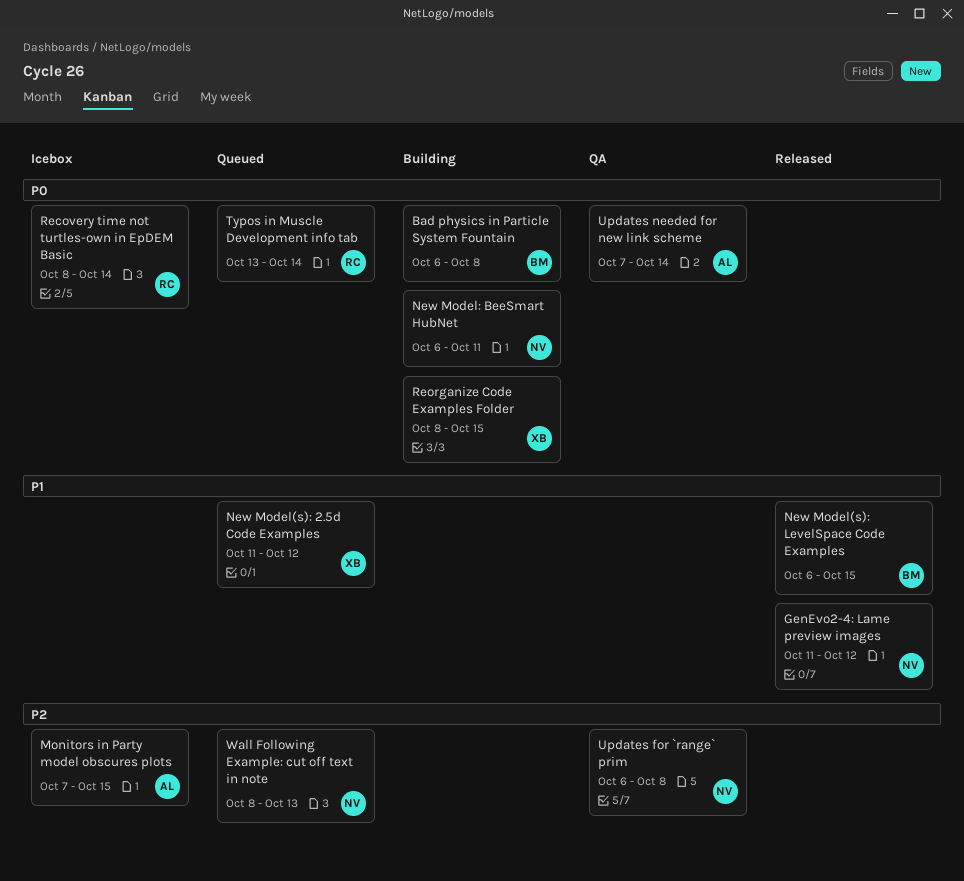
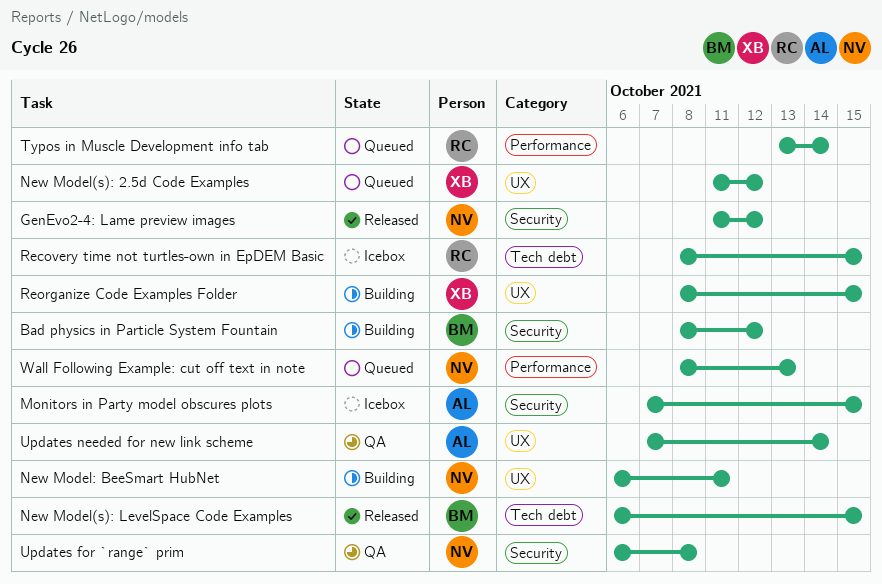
Bad physics in Particle System Fountain, start: Oct 6 -> Oct 8
Bad physics in Particle System Fountain, due: Oct 8 -> Oct 12
Recovery time not turtles-own in EpDEM Basic, due: Oct 14 -> Oct 15

